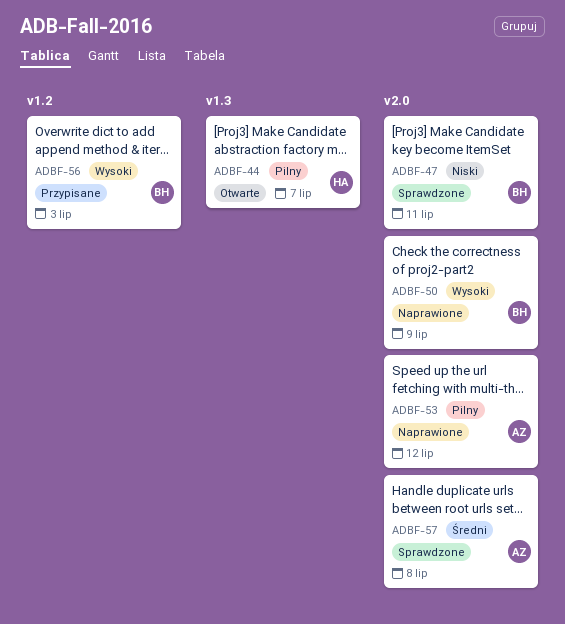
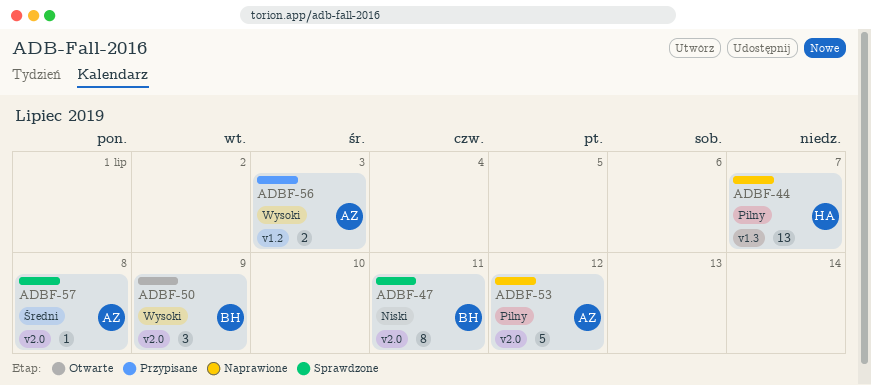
ADBF-44, status: Otwarte -> Naprawione
ADBF-50, status: Naprawione -> Otwarte
ADBF-56, owner: BH -> AZ

